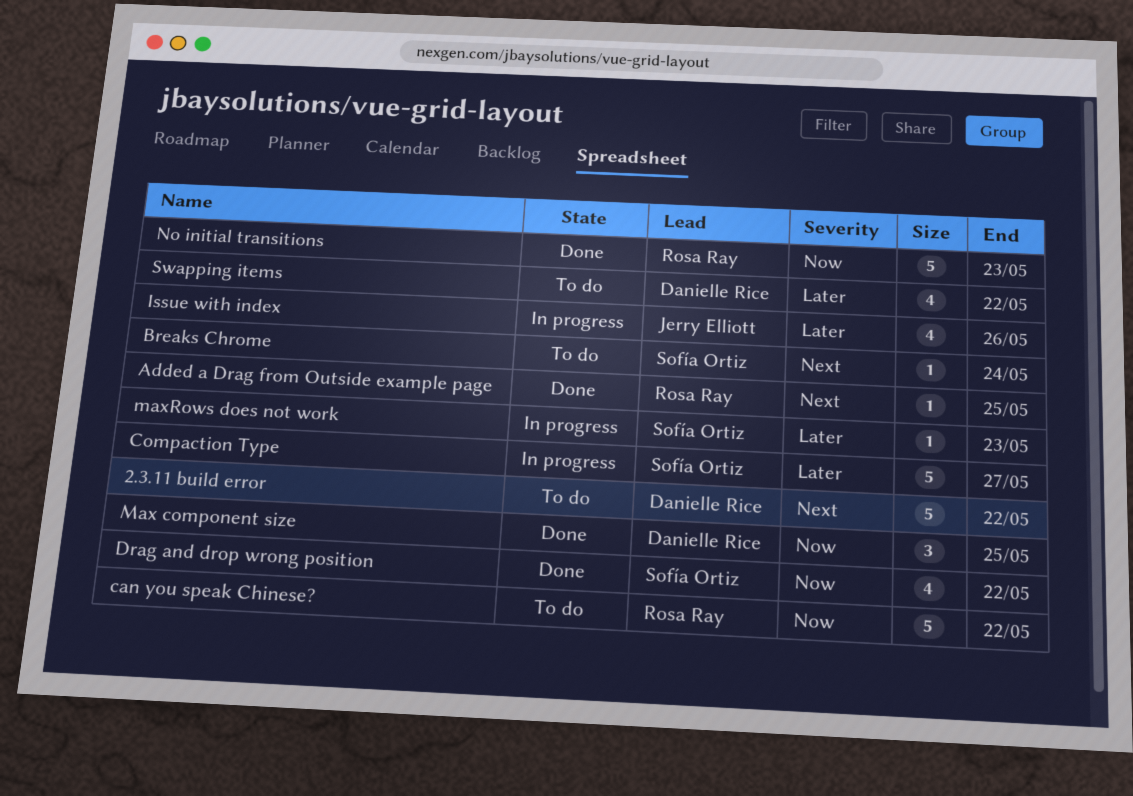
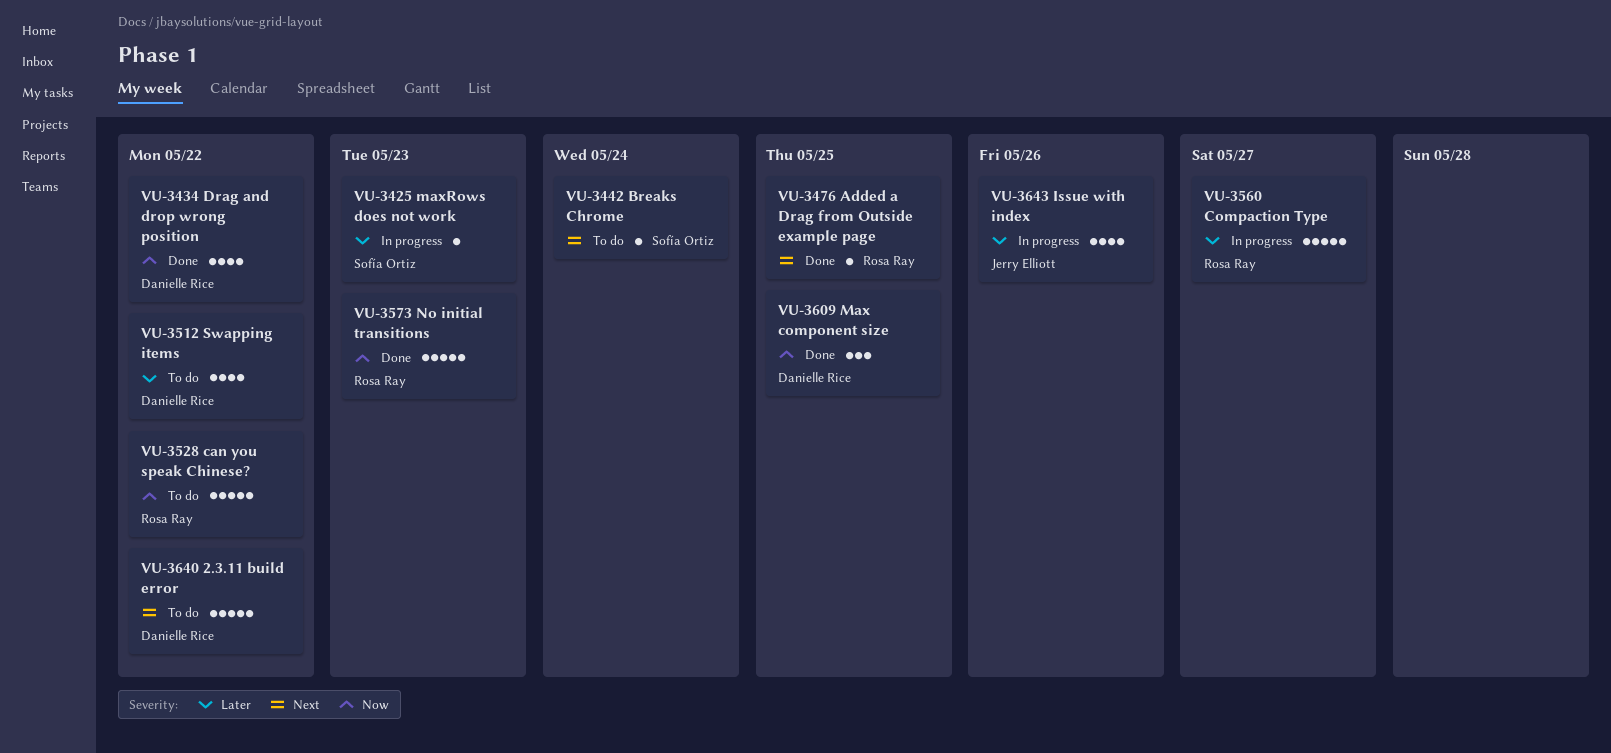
Compaction Type, owner: Sofía Ortiz -> Rosa Ray
Drag and drop wrong position, owner: Sofía Ortiz -> Danielle Rice

